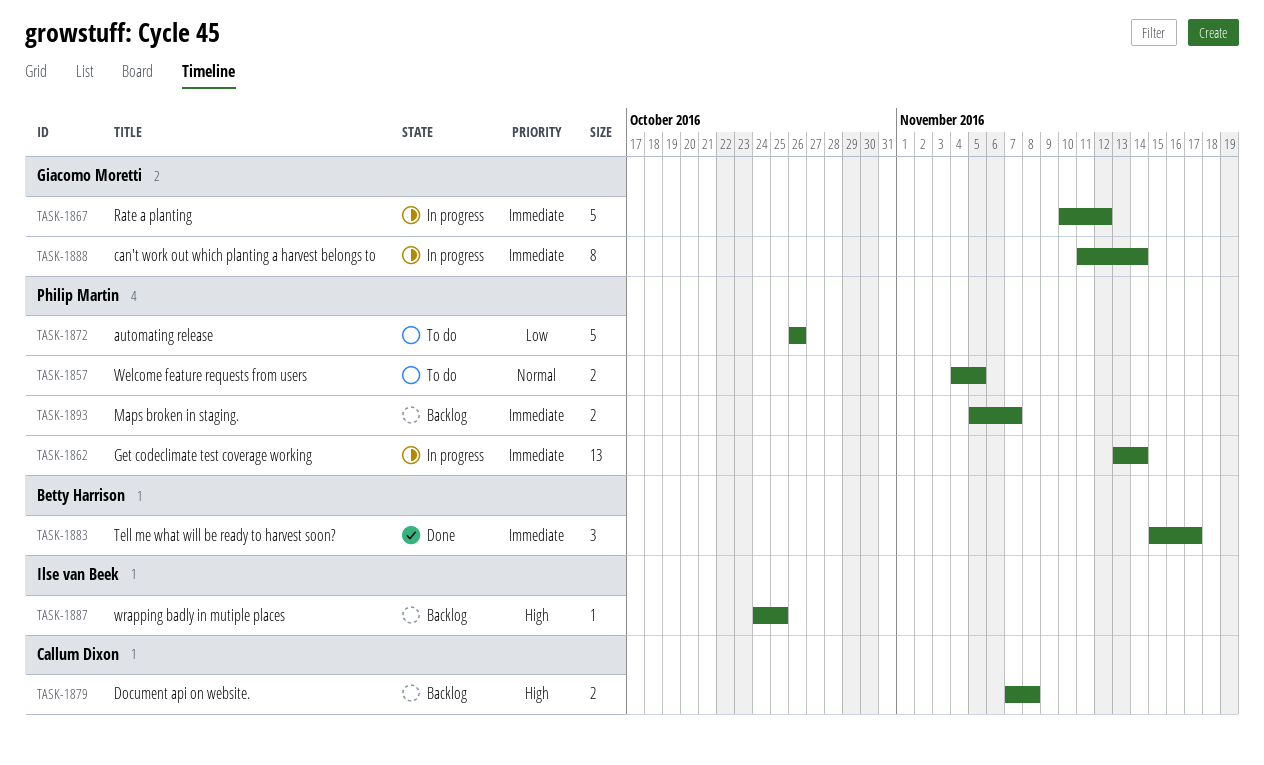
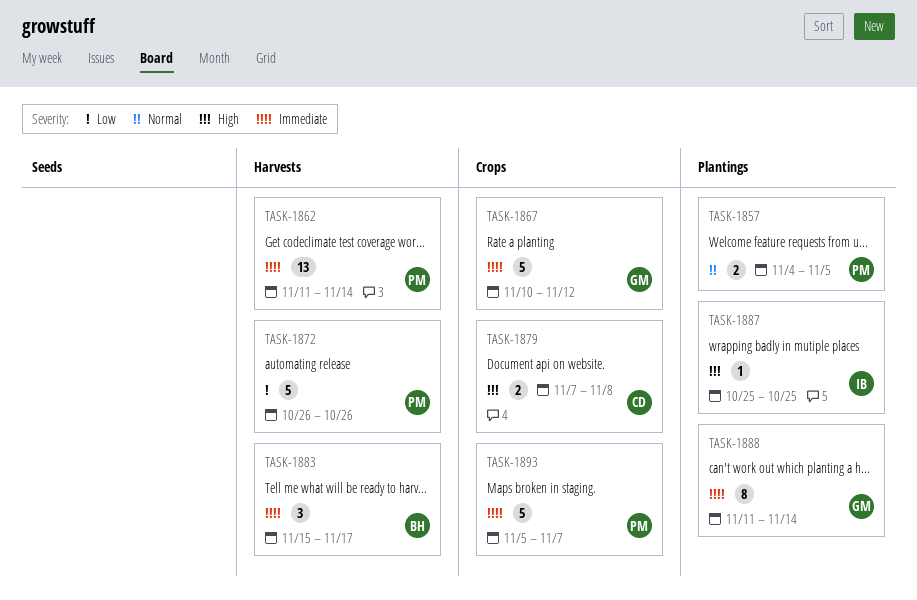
TASK-1862, start: Nov 13 -> Nov 11
TASK-1887, start: Oct 24 -> Oct 25
TASK-1893, estimate: 2 -> 5

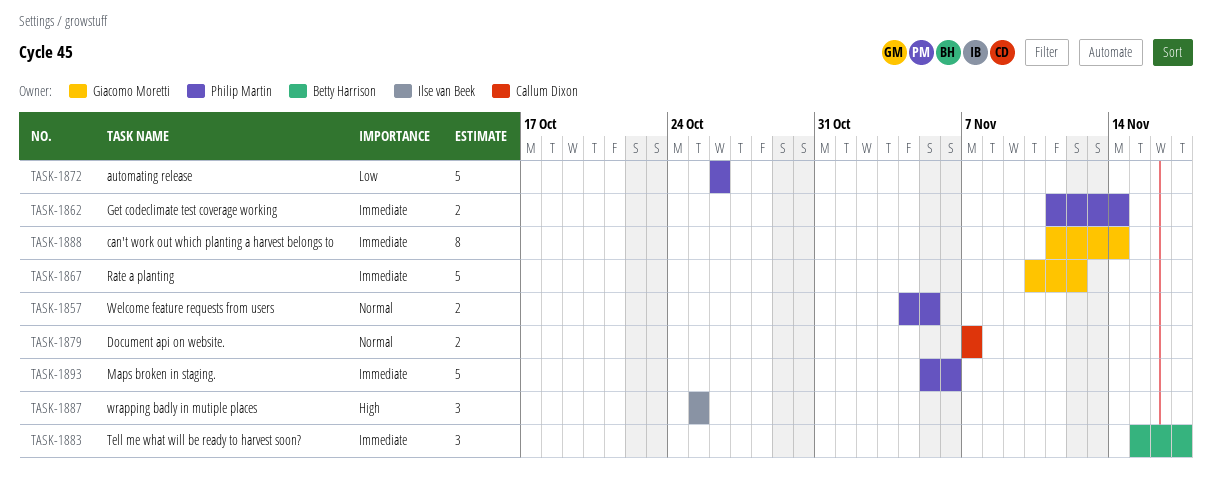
TASK-1862, estimate: 13 -> 2
TASK-1879, priority: High -> Normal
TASK-1879, due: Nov 8 -> Nov 7
TASK-1887, estimate: 1 -> 3
TASK-1893, due: Nov 7 -> Nov 6

